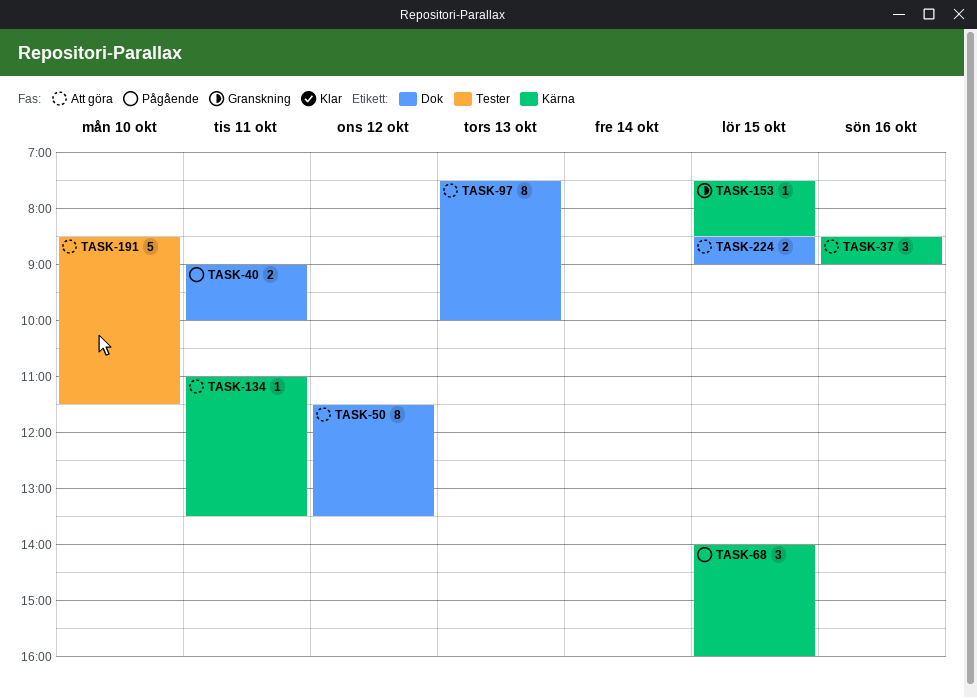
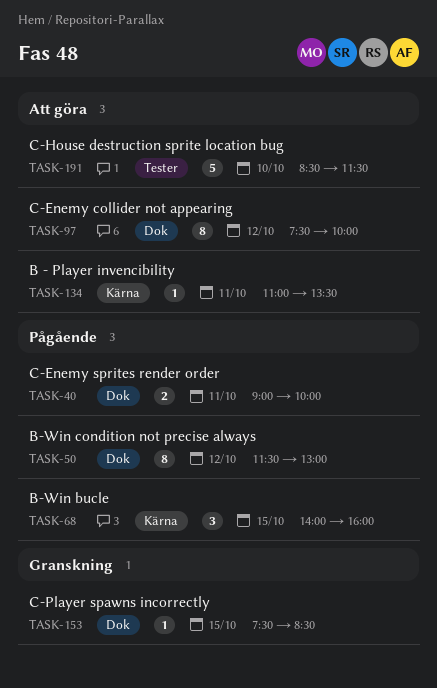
TASK-37: present -> none
TASK-50, status: Att göra -> Pågående
TASK-50, ends: 13:30 -> 13:00
TASK-97, day: Oct 13 -> Oct 12
TASK-153, label: Kärna -> Dok
TASK-224: present -> none

